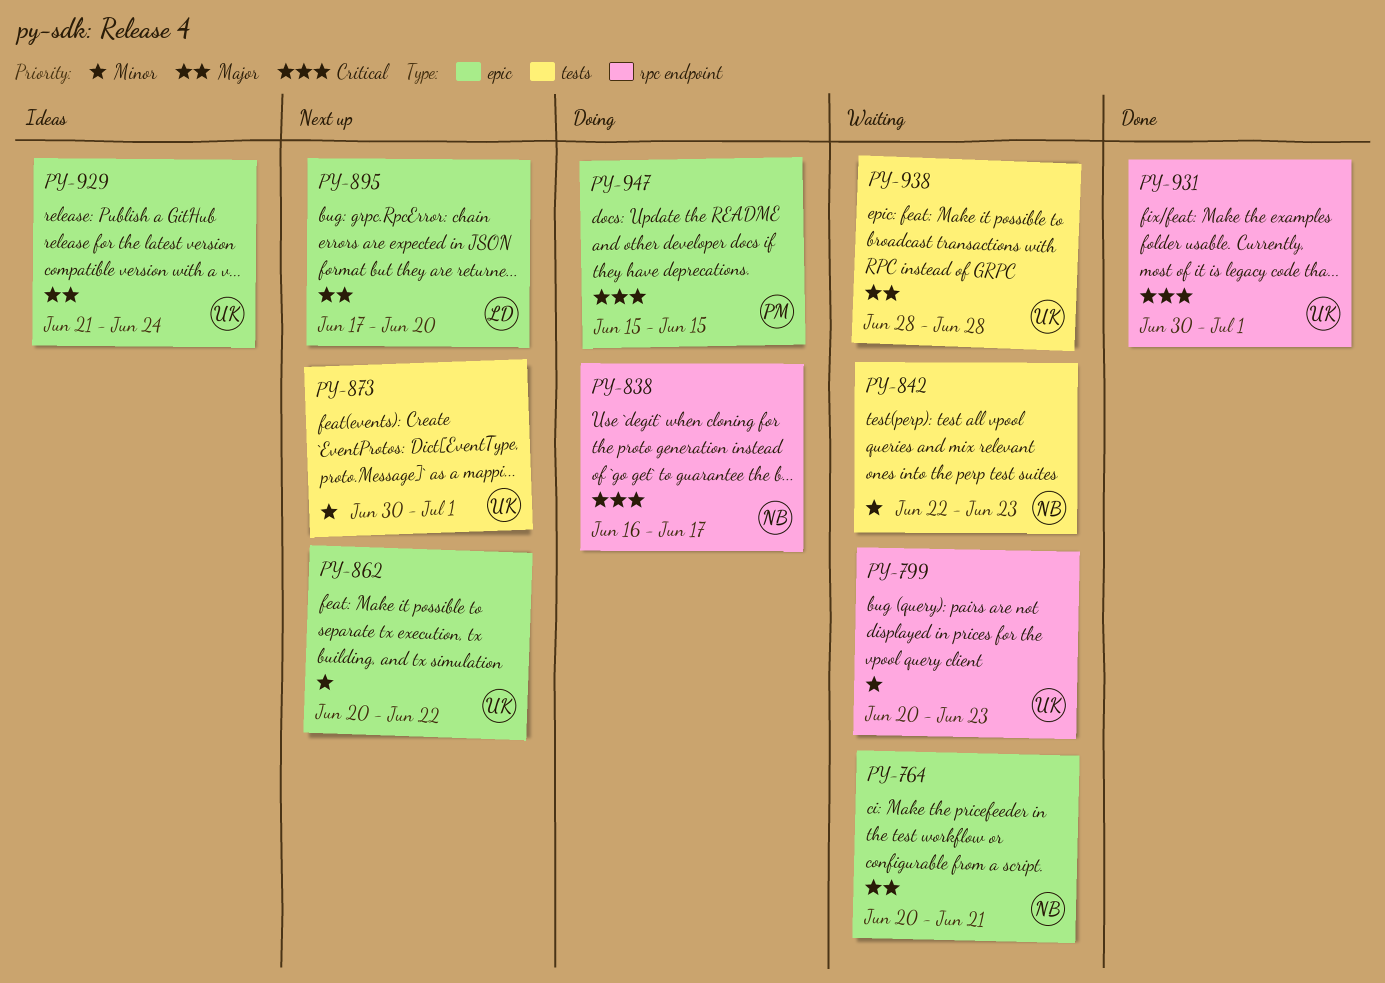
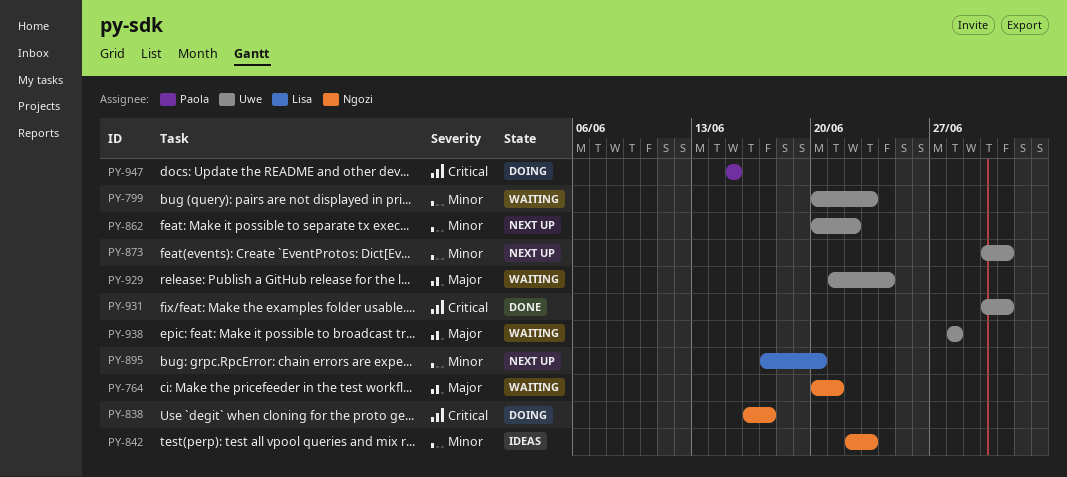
PY-842, status: Waiting -> Ideas
PY-895, priority: Major -> Minor
PY-929, status: Ideas -> Waiting

